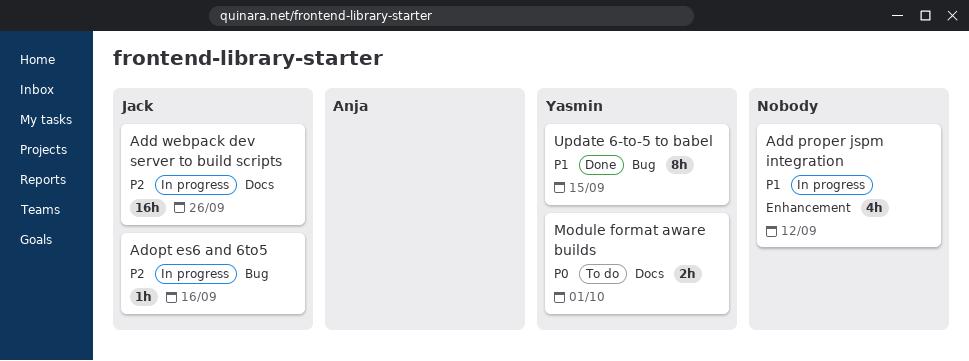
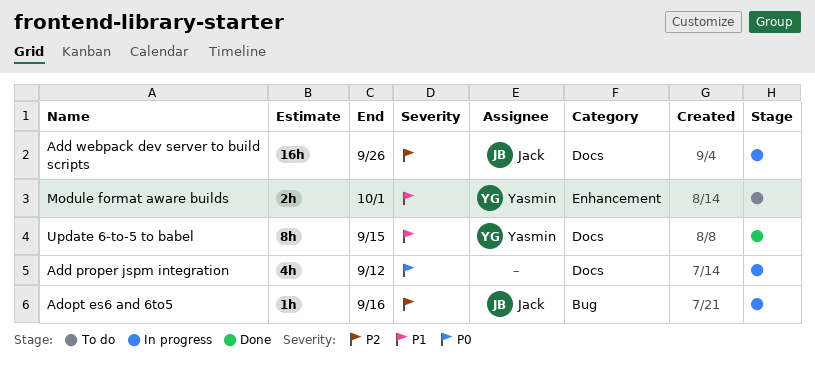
Add proper jspm integration, priority: P1 -> P0
Add proper jspm integration, label: Enhancement -> Docs
Module format aware builds, priority: P0 -> P1
Module format aware builds, label: Docs -> Enhancement
Update 6-to-5 to babel, label: Bug -> Docs

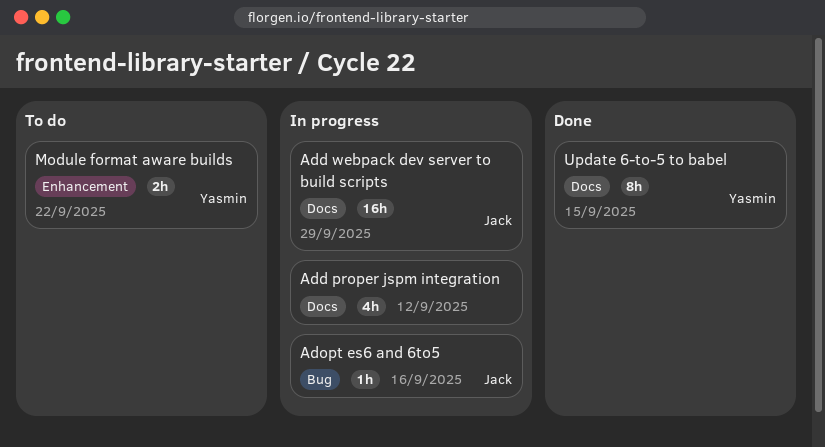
Add webpack dev server to build scripts, due: Sep 26 -> Sep 29
Module format aware builds, due: Oct 1 -> Sep 22

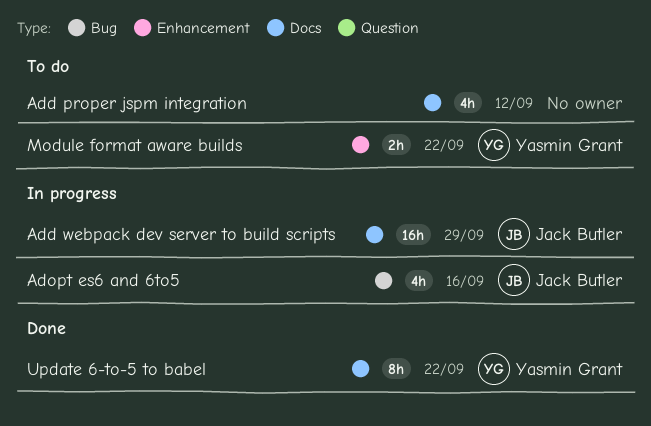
Add proper jspm integration, status: In progress -> To do
Adopt es6 and 6to5, estimate: 1h -> 4h
Update 6-to-5 to babel, due: Sep 15 -> Sep 22

